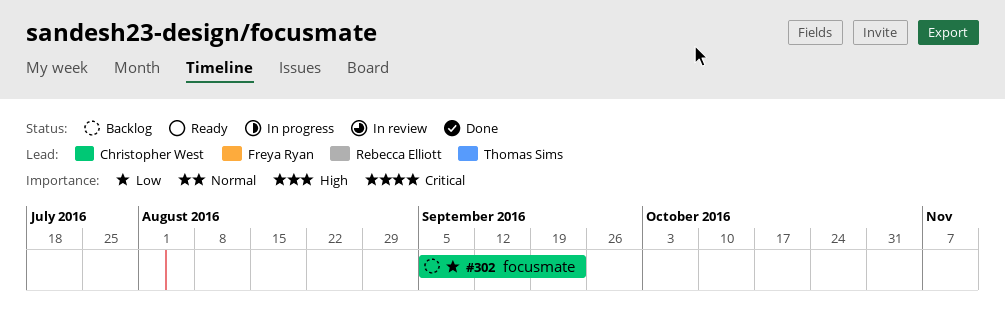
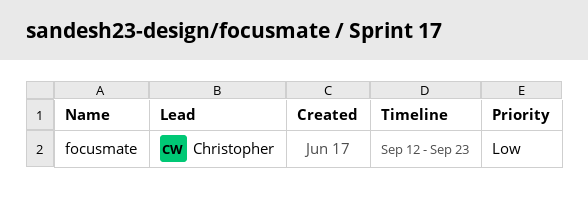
focusmate, start: Sep 5 -> Sep 12

